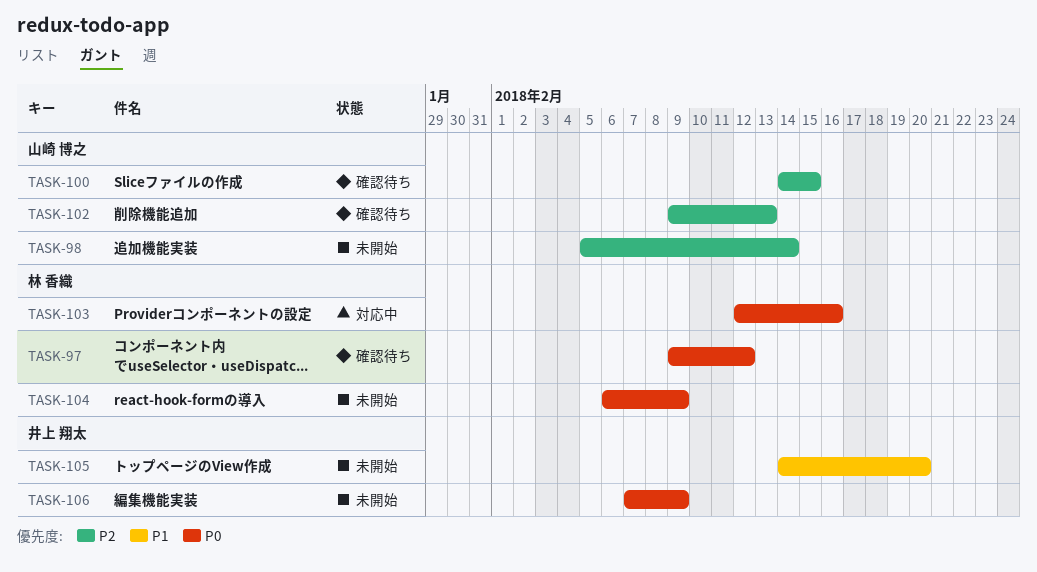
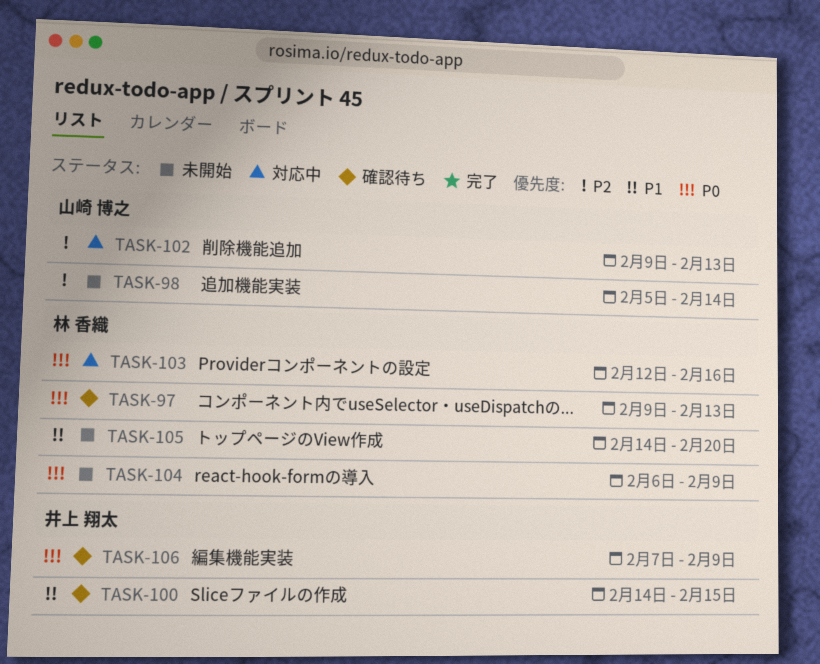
TASK-97, due: Feb 12 -> Feb 13
TASK-100, owner: 山崎 博之 -> 井上 翔太
TASK-100, priority: P2 -> P1
TASK-102, status: 確認待ち -> 対応中
TASK-105, owner: 井上 翔太 -> 林 香織
TASK-106, status: 未開始 -> 確認待ち

